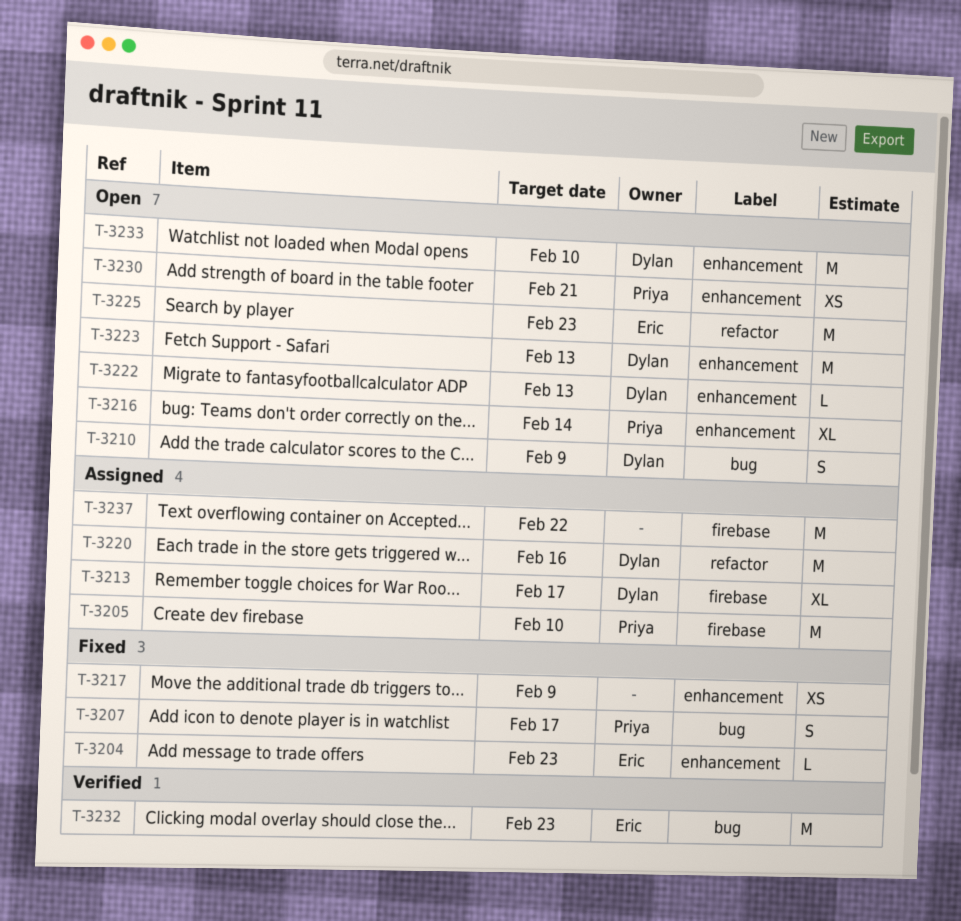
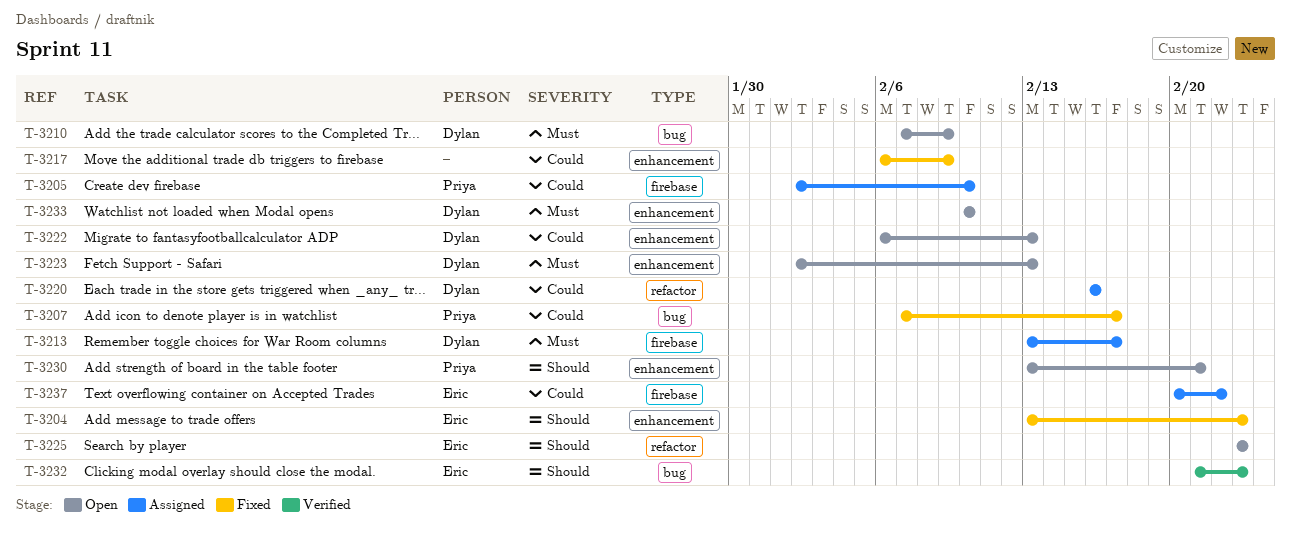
T-3216: present -> none
T-3237, owner: none -> Eric

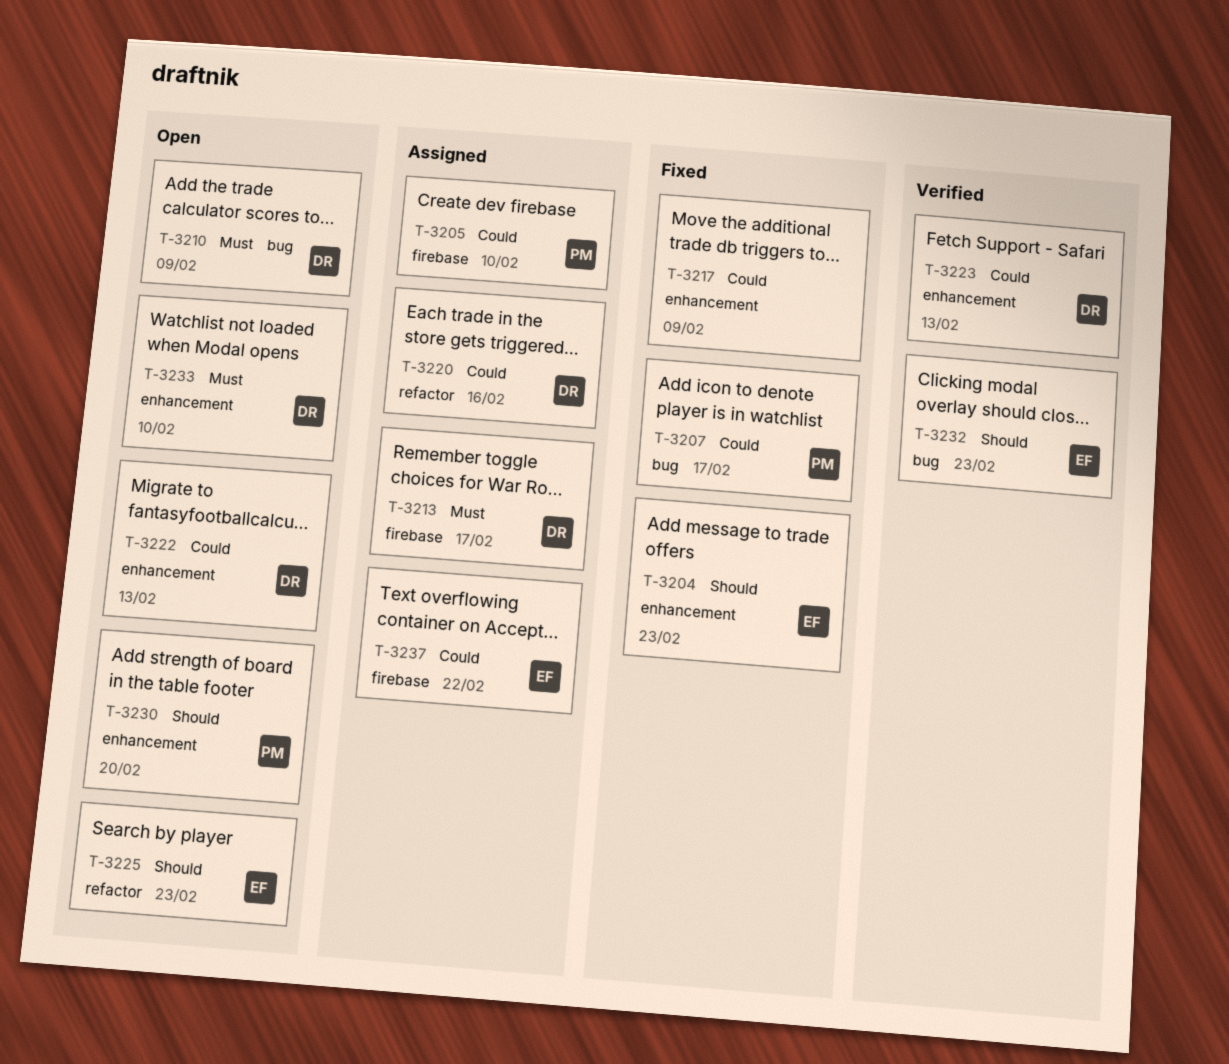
T-3223, status: Open -> Verified
T-3223, priority: Must -> Could
T-3230, due: Feb 21 -> Feb 20

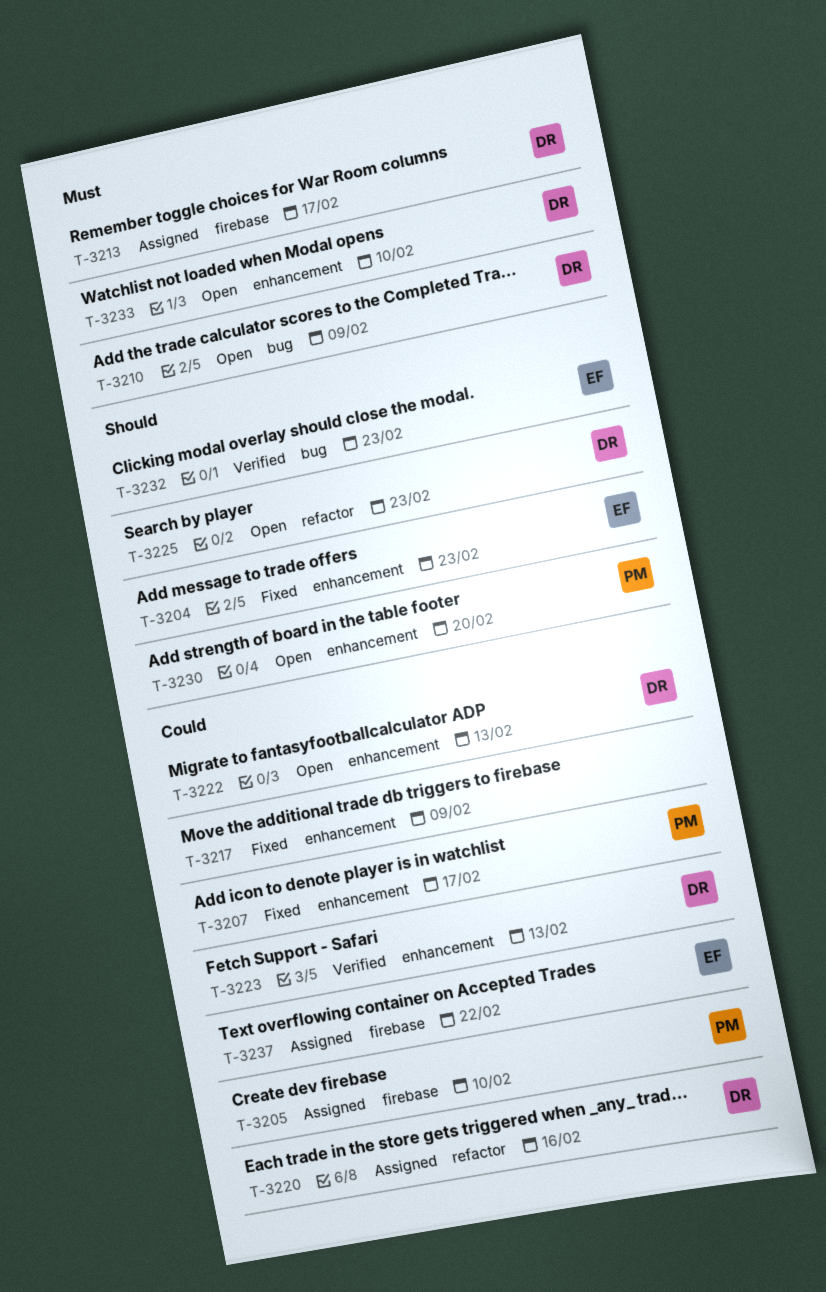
T-3207, label: bug -> enhancement
T-3225, owner: EF -> DR

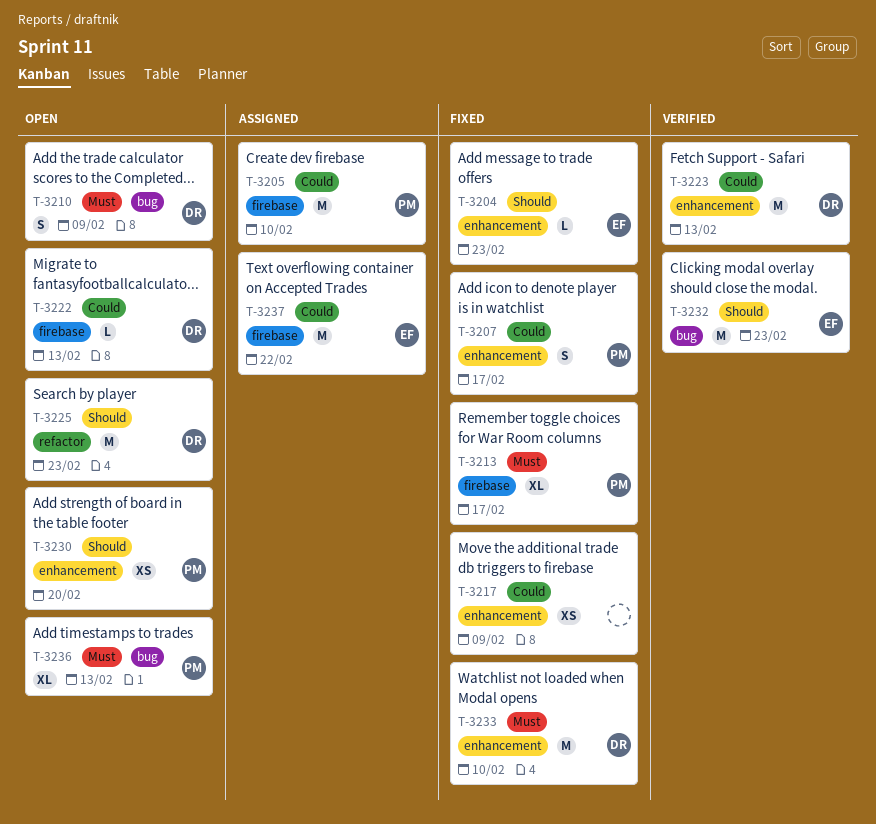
T-3213, status: Assigned -> Fixed
T-3213, owner: DR -> PM
T-3220: present -> none
T-3222, label: enhancement -> firebase
T-3233, status: Open -> Fixed
T-3236: none -> present

